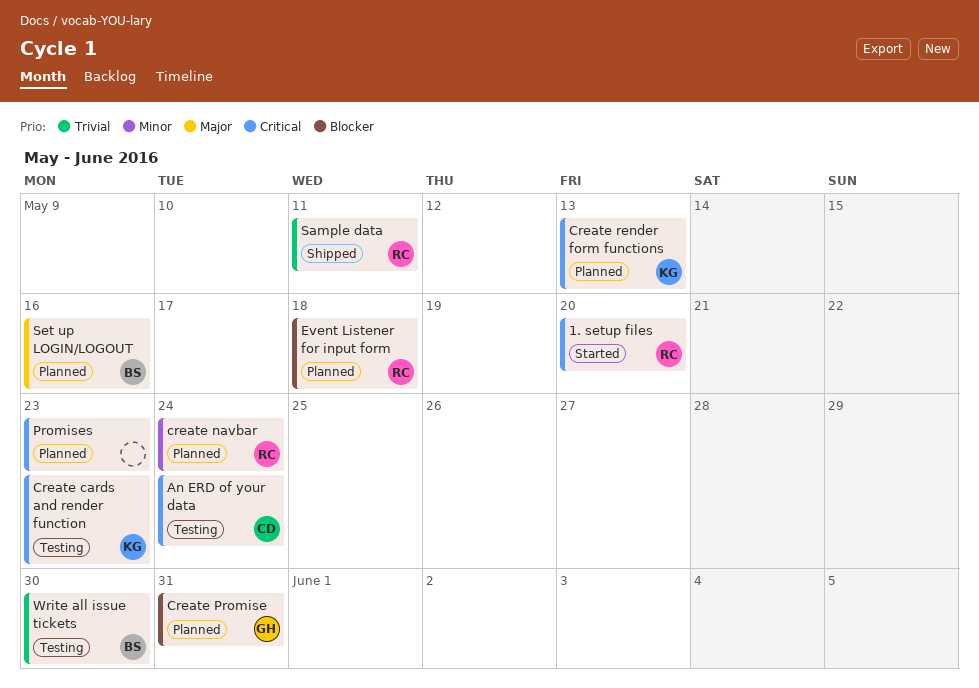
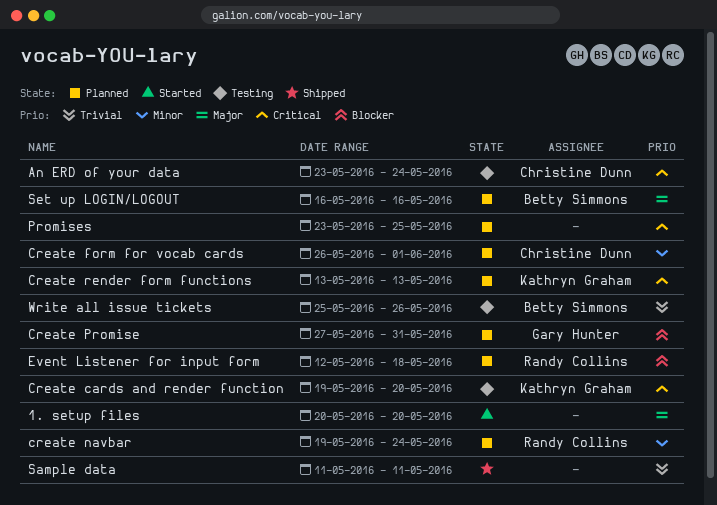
1. setup files, owner: Randy Collins -> none
1. setup files, priority: Critical -> Major
Create cards and render function, due: May 23 -> May 20
Create form for vocab cards: none -> present
Promises, due: May 23 -> May 25
Sample data, owner: Randy Collins -> none
Write all issue tickets, due: May 30 -> May 26

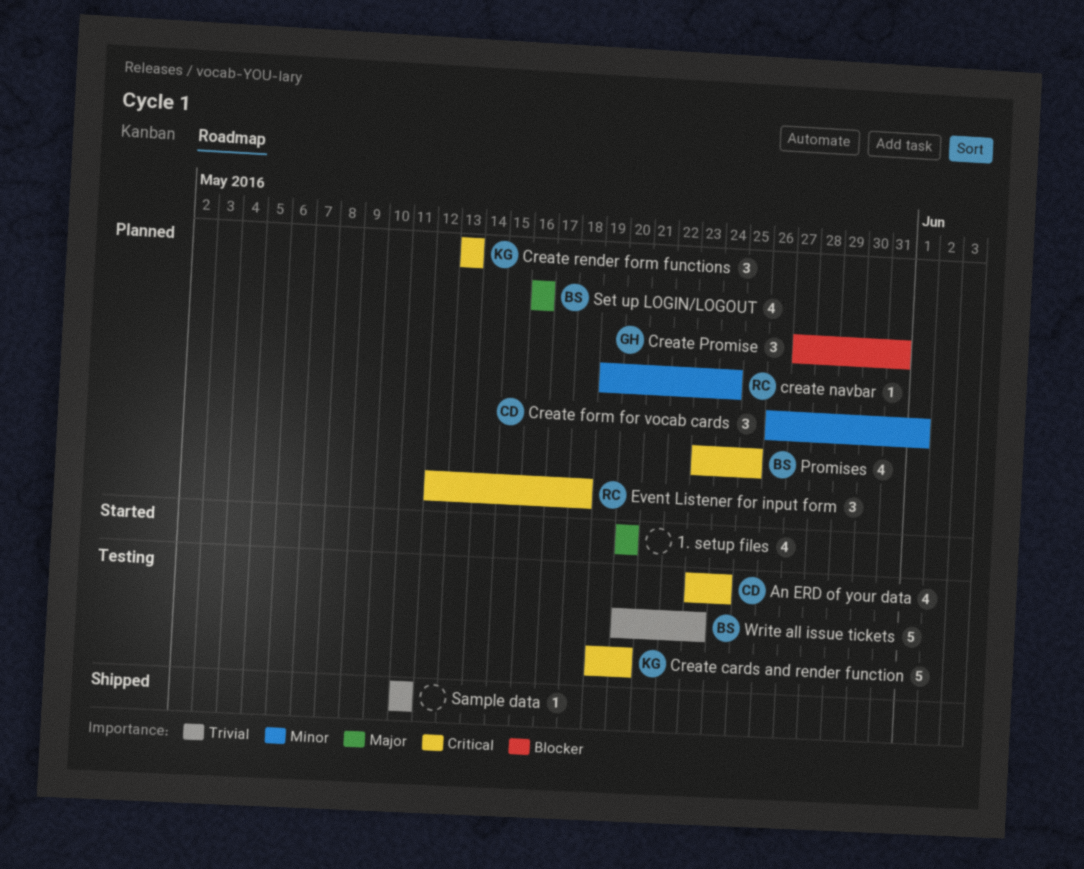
Event Listener for input form, priority: Blocker -> Critical
Promises, owner: none -> Betty Simmons
Write all issue tickets, start: May 25 -> May 20
Write all issue tickets, due: May 26 -> May 23

